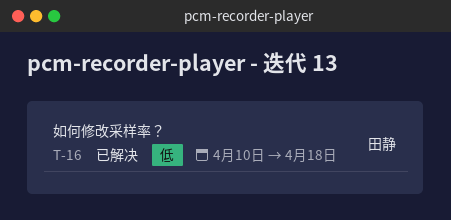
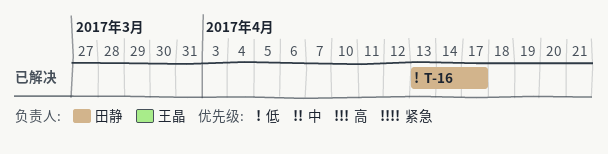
T-16, start: Apr 10 -> Apr 13
T-16, due: Apr 18 -> Apr 17

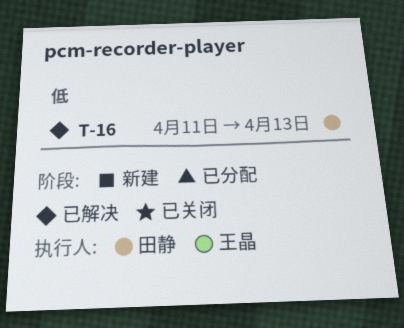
T-16, start: Apr 13 -> Apr 11
T-16, due: Apr 17 -> Apr 13

